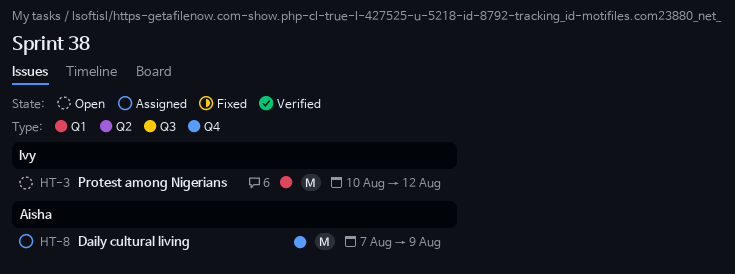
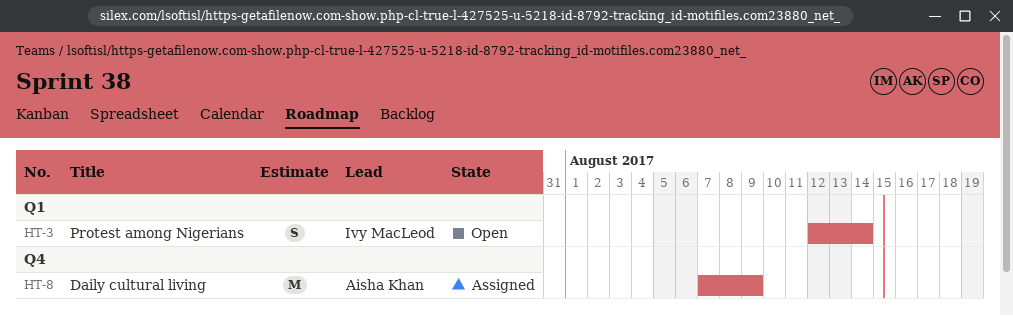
HT-3, estimate: M -> S
HT-3, start: Aug 10 -> Aug 12
HT-3, due: Aug 12 -> Aug 14

